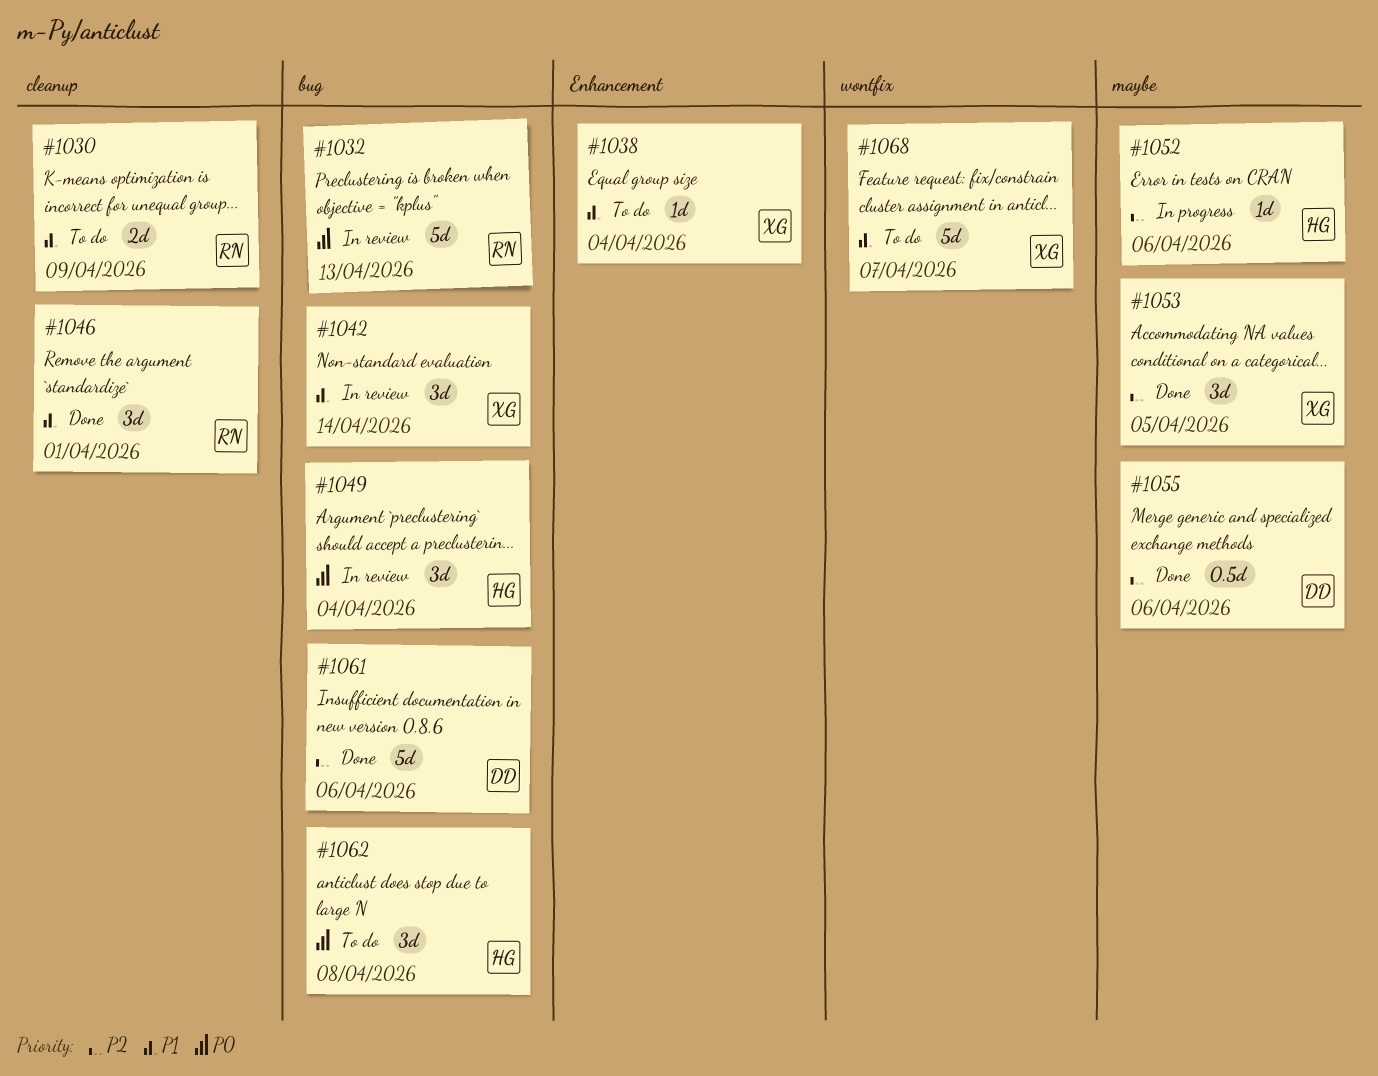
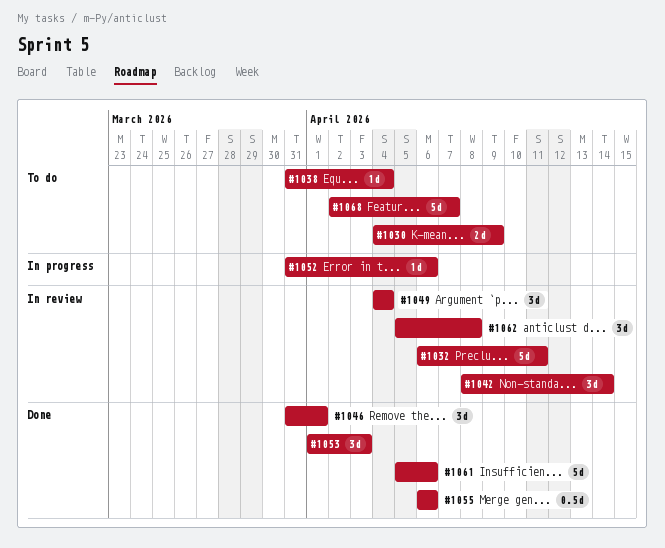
#1032, due: Apr 13 -> Apr 11
#1053, due: Apr 5 -> Apr 3
#1062, status: To do -> In review

